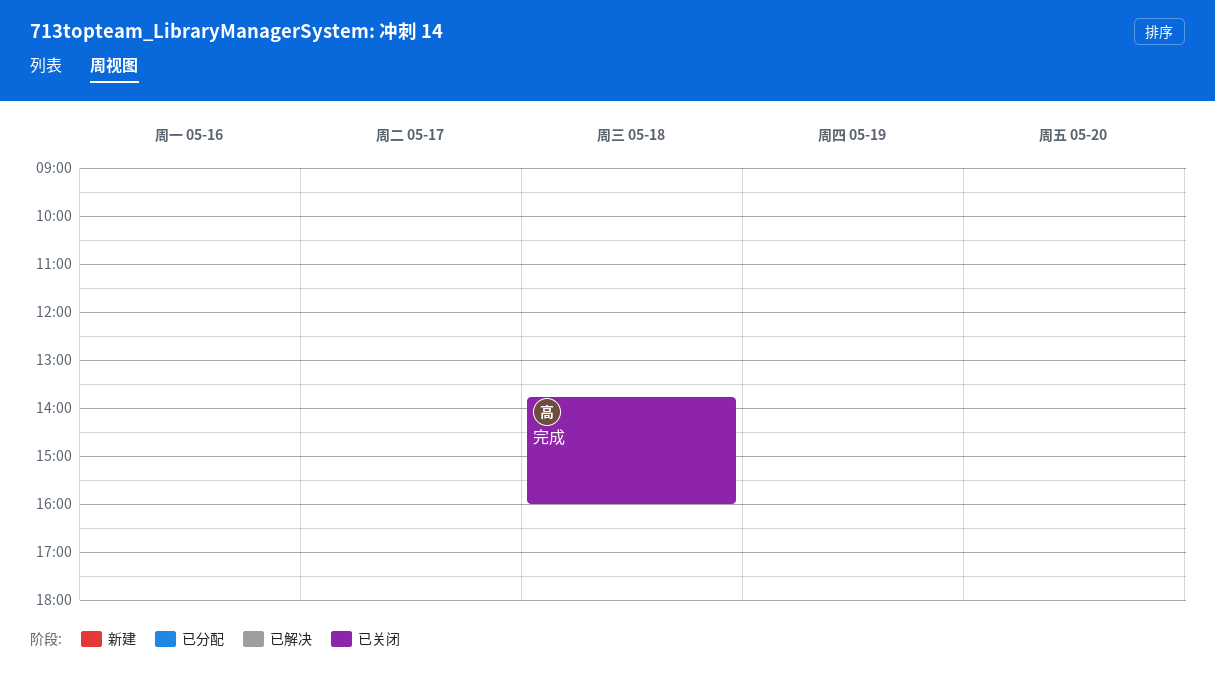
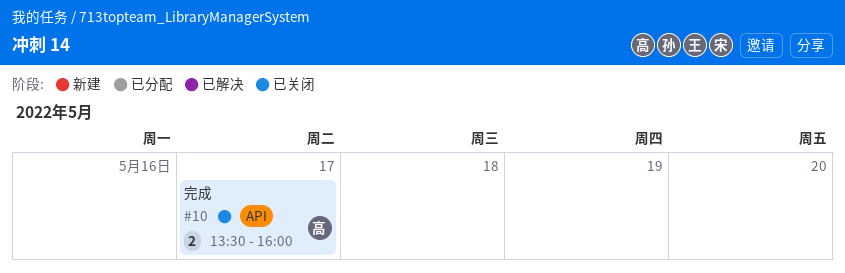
完成, day: May 18 -> May 17
完成, begins: 13:45 -> 13:30

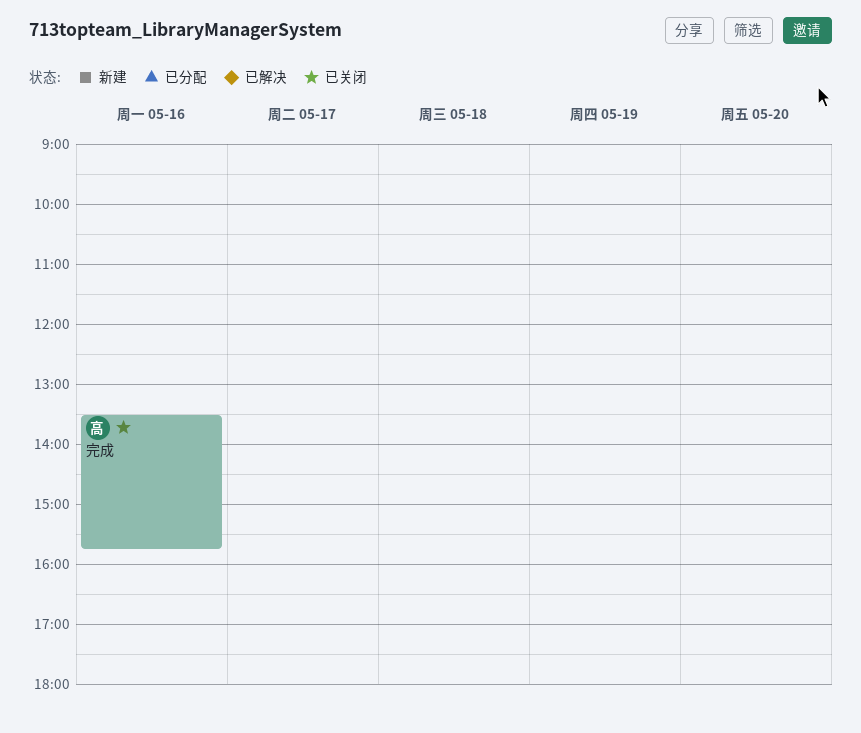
完成, day: May 17 -> May 16
完成, ends: 16:00 -> 15:45

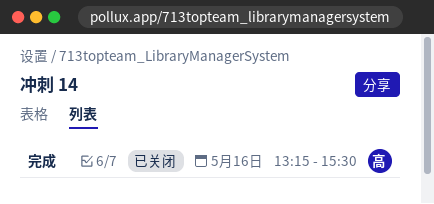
完成, begins: 13:30 -> 13:15
完成, ends: 15:45 -> 15:30

